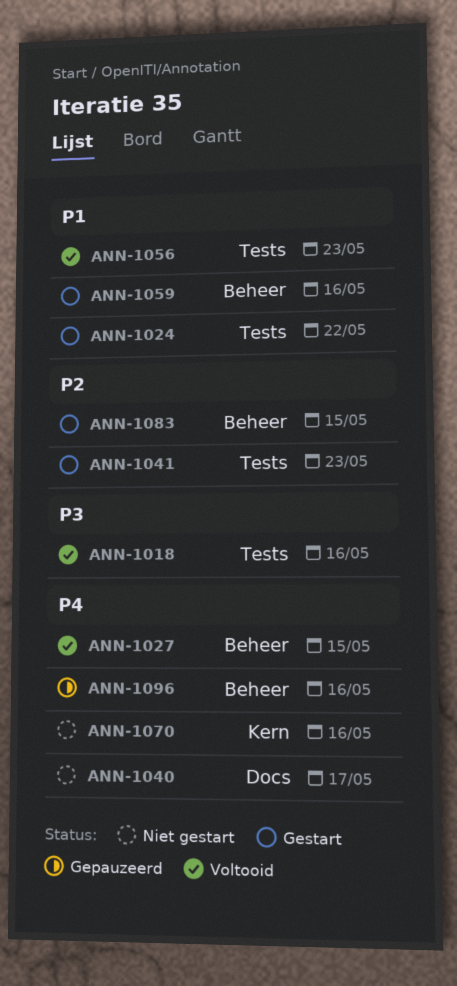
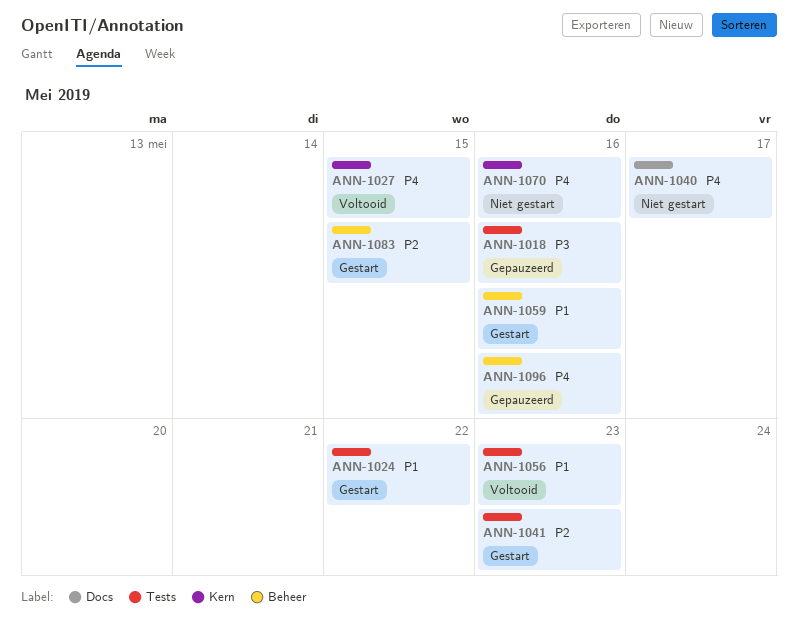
ANN-1018, status: Voltooid -> Gepauzeerd
ANN-1027, label: Beheer -> Kern

